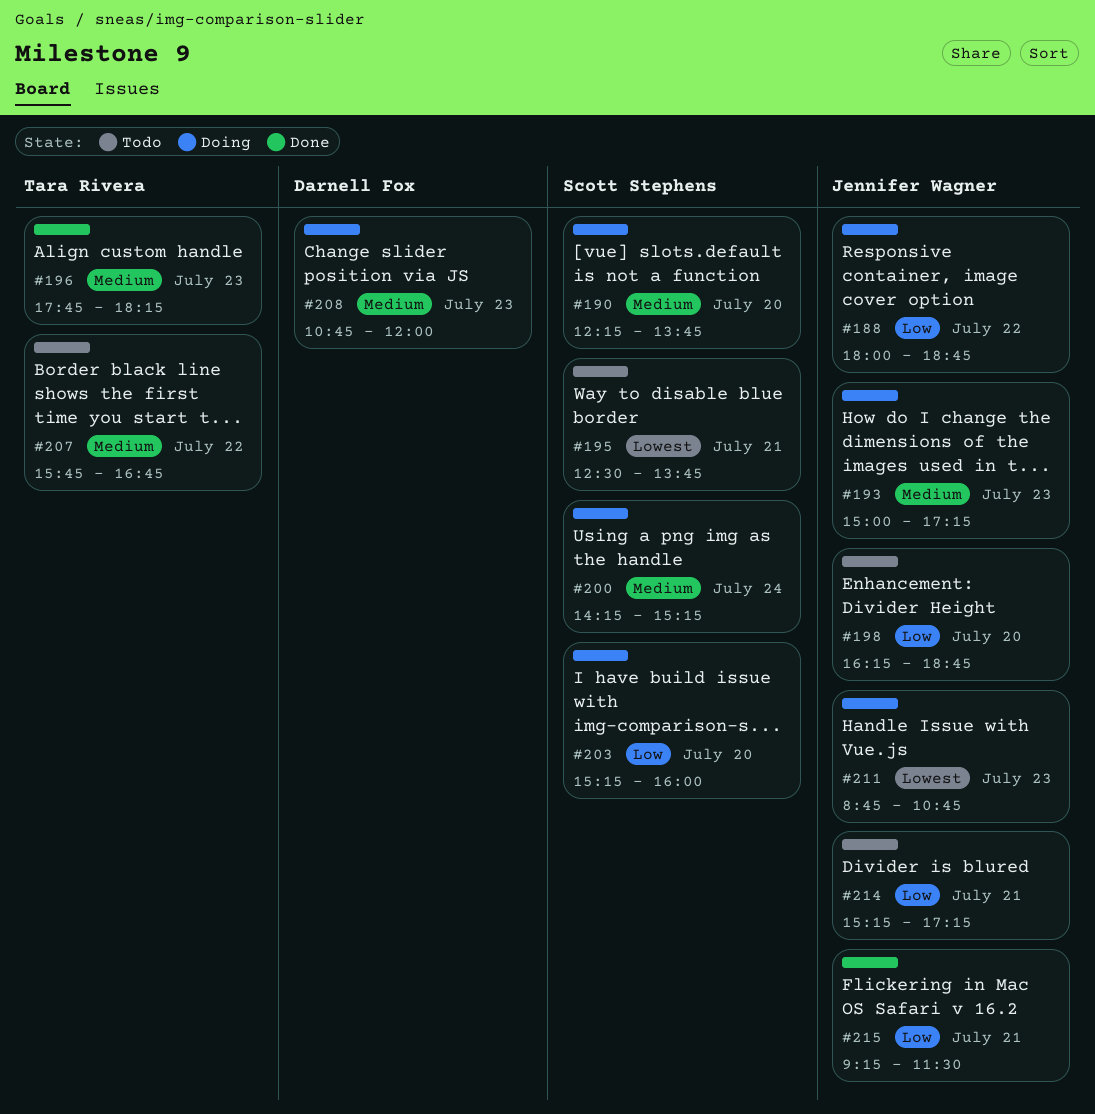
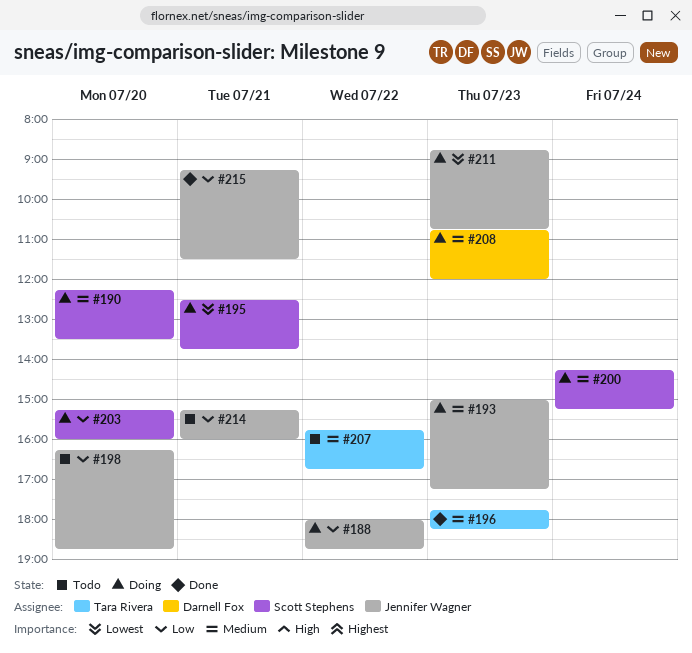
#190, ends: 13:45 -> 13:30
#195, status: Todo -> Doing
#214, ends: 17:15 -> 16:00

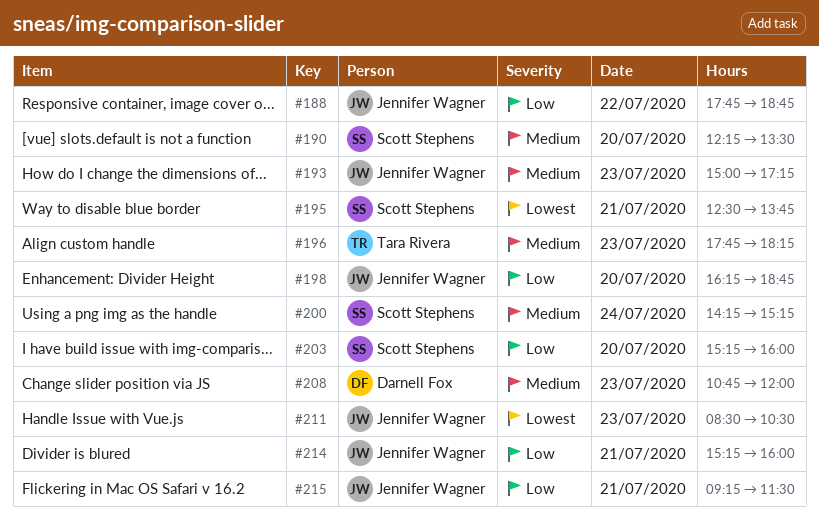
#188, begins: 18:00 -> 17:45
#207: present -> none
#211, begins: 08:45 -> 08:30
#211, ends: 10:45 -> 10:30

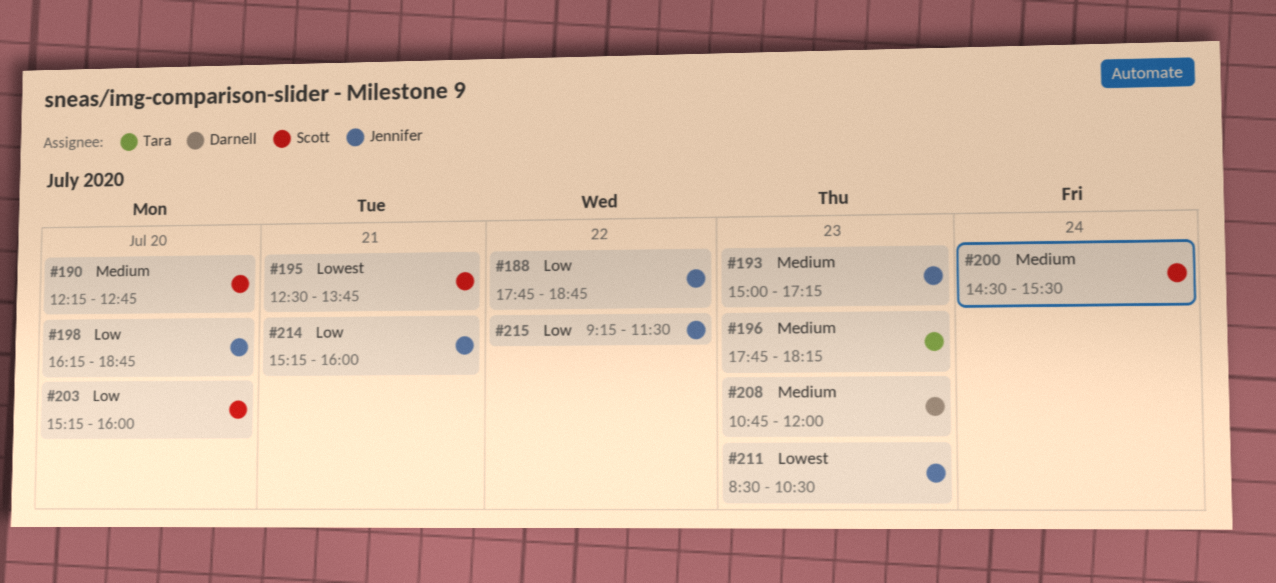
#190, ends: 13:30 -> 12:45
#200, begins: 14:15 -> 14:30
#200, ends: 15:15 -> 15:30
#215, day: Jul 21 -> Jul 22

